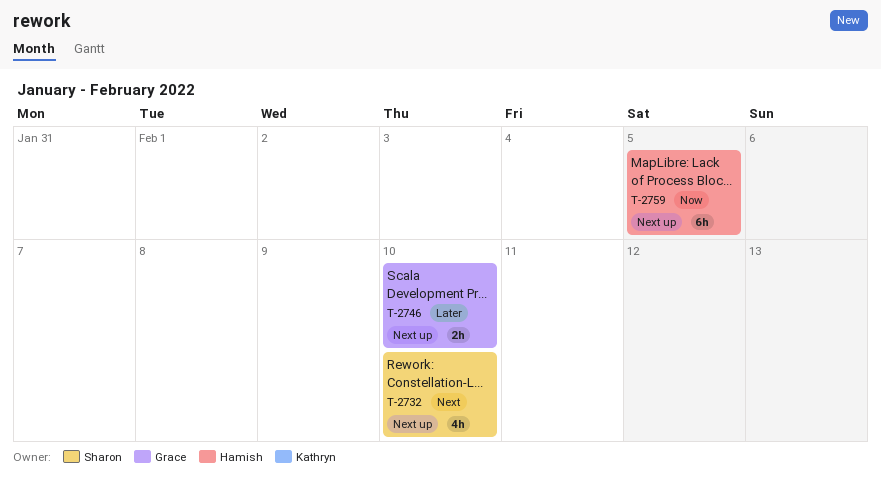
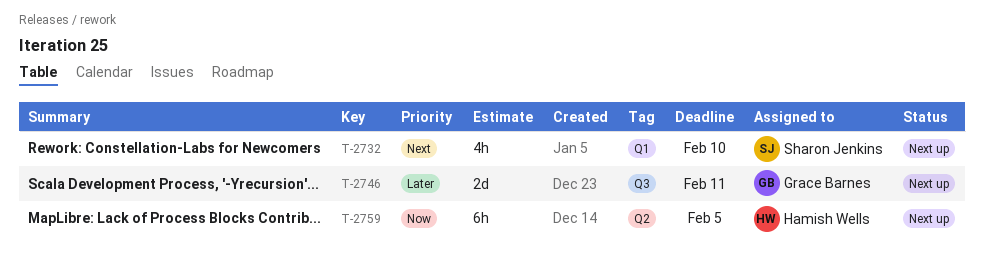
T-2746, estimate: 2h -> 2d
T-2746, due: Feb 10 -> Feb 11

